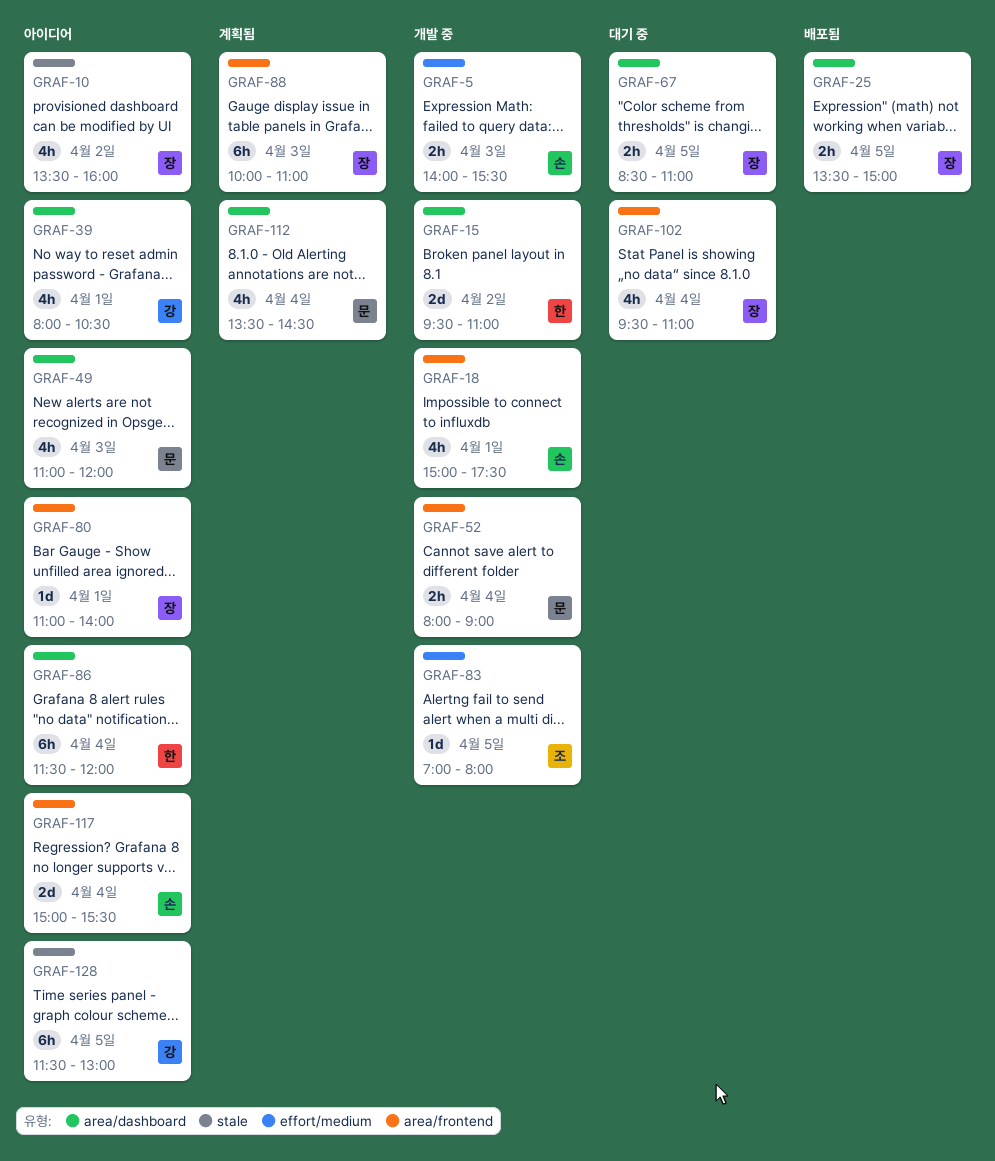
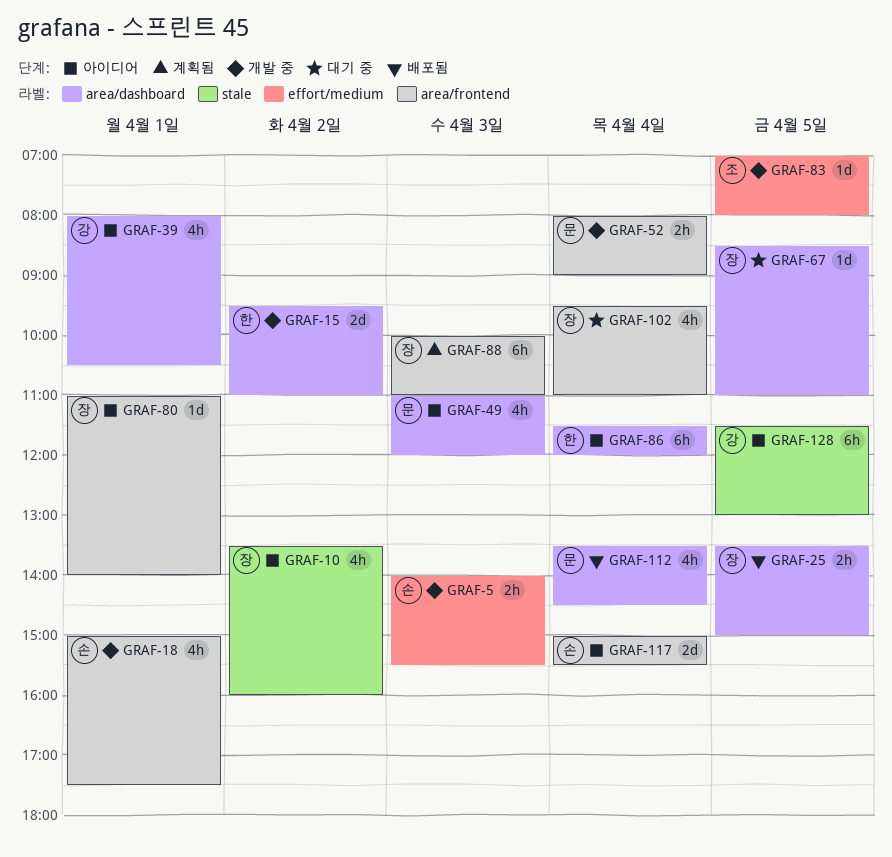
GRAF-67, estimate: 2h -> 1d
GRAF-112, status: 계획됨 -> 배포됨

